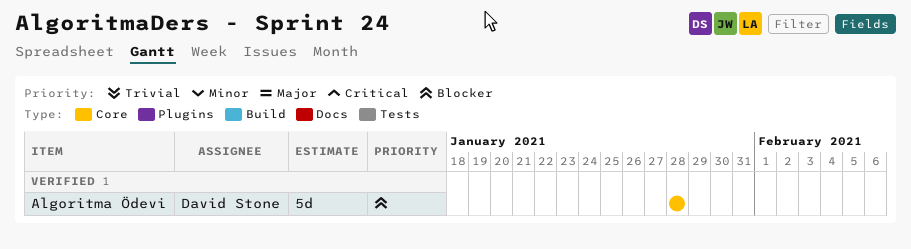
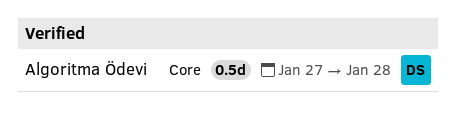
Algoritma Ödevi, estimate: 5d -> 0.5d
Algoritma Ödevi, start: Jan 28 -> Jan 27

